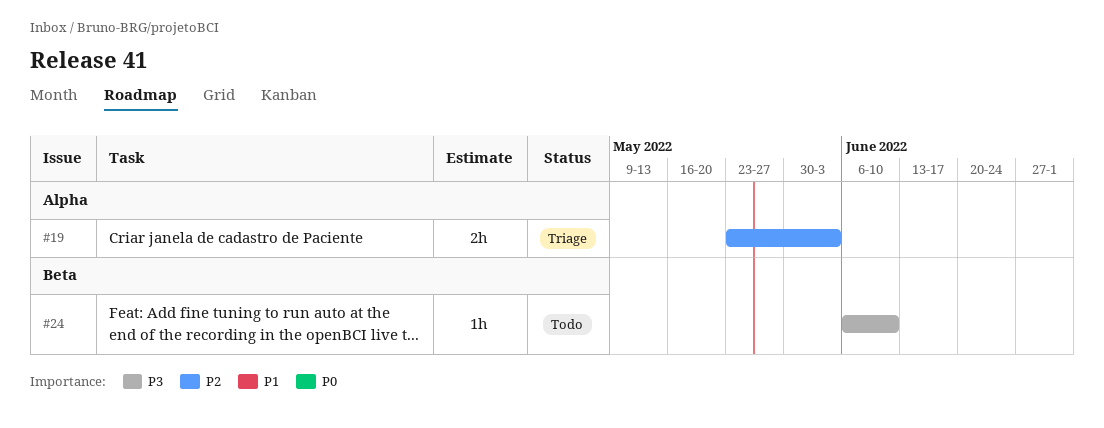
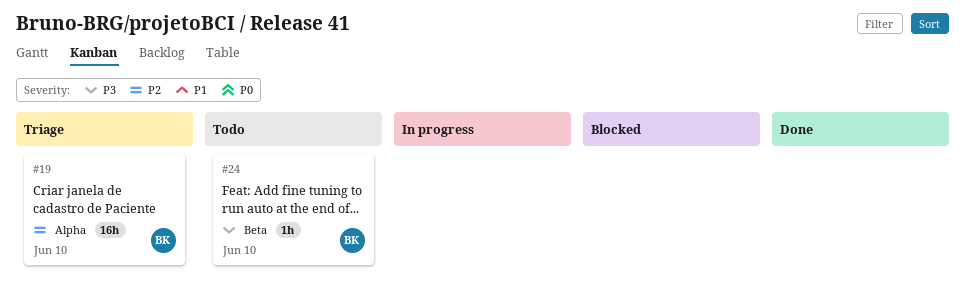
#19, estimate: 2h -> 16h
#19, due: Jun 3 -> Jun 10

